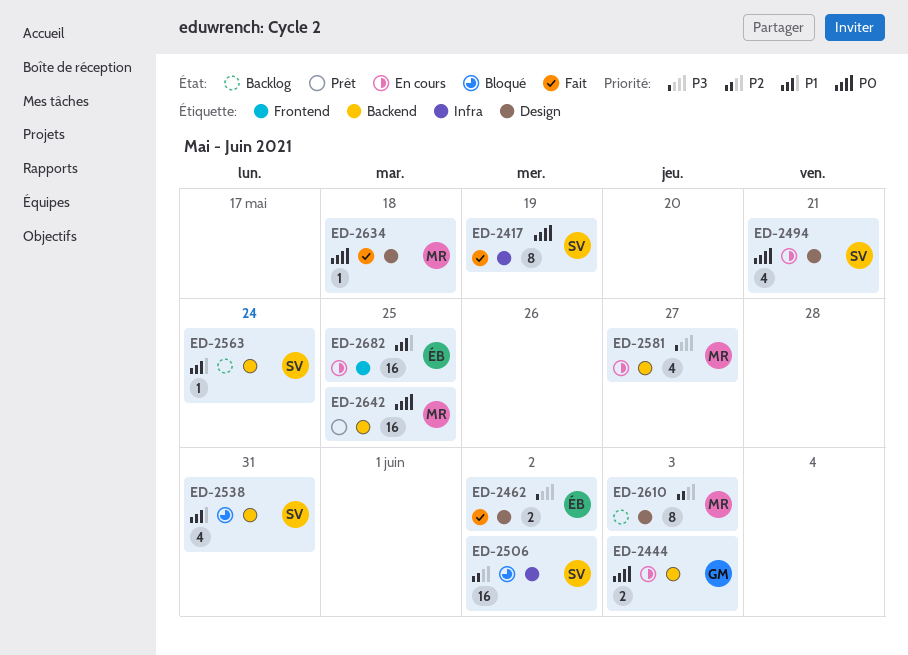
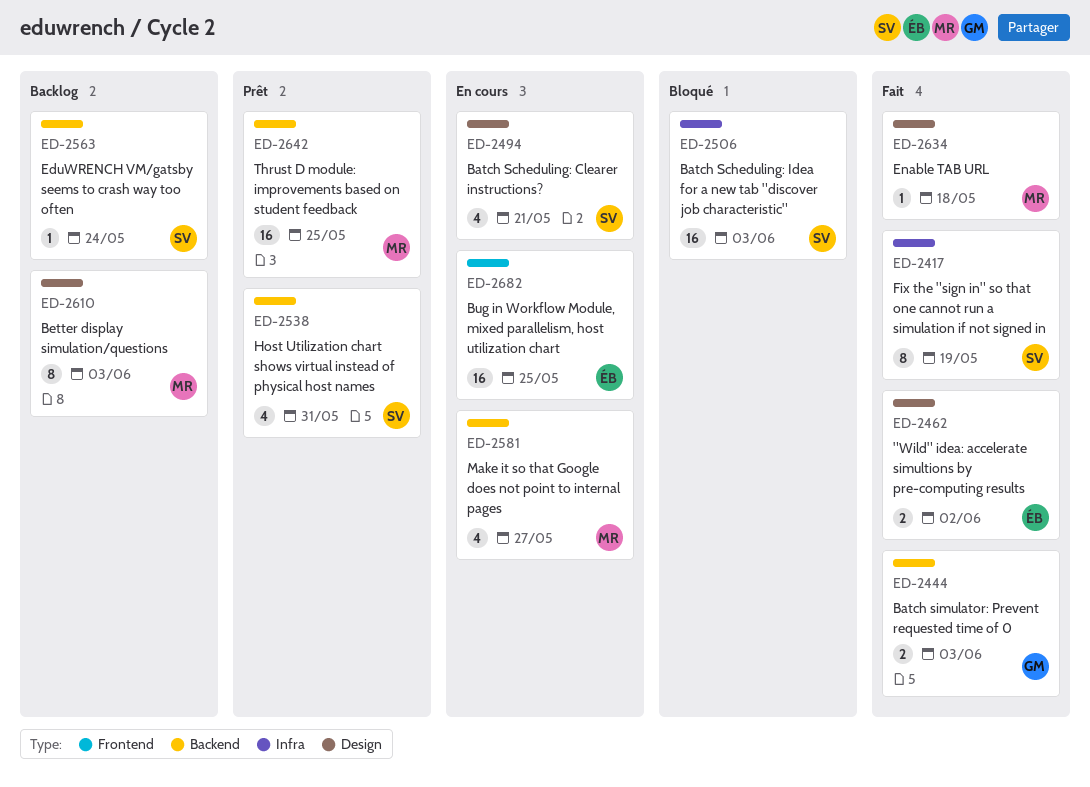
ED-2444, status: En cours -> Fait
ED-2506, due: Jun 2 -> Jun 3
ED-2538, status: Bloqué -> Prêt

